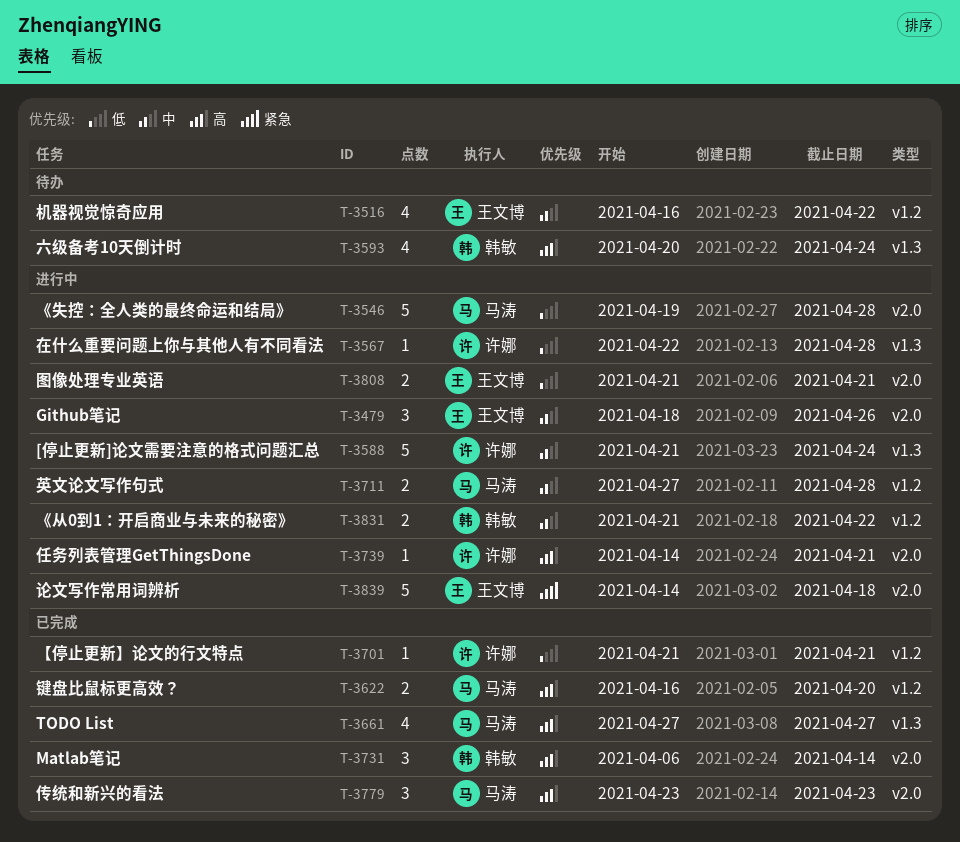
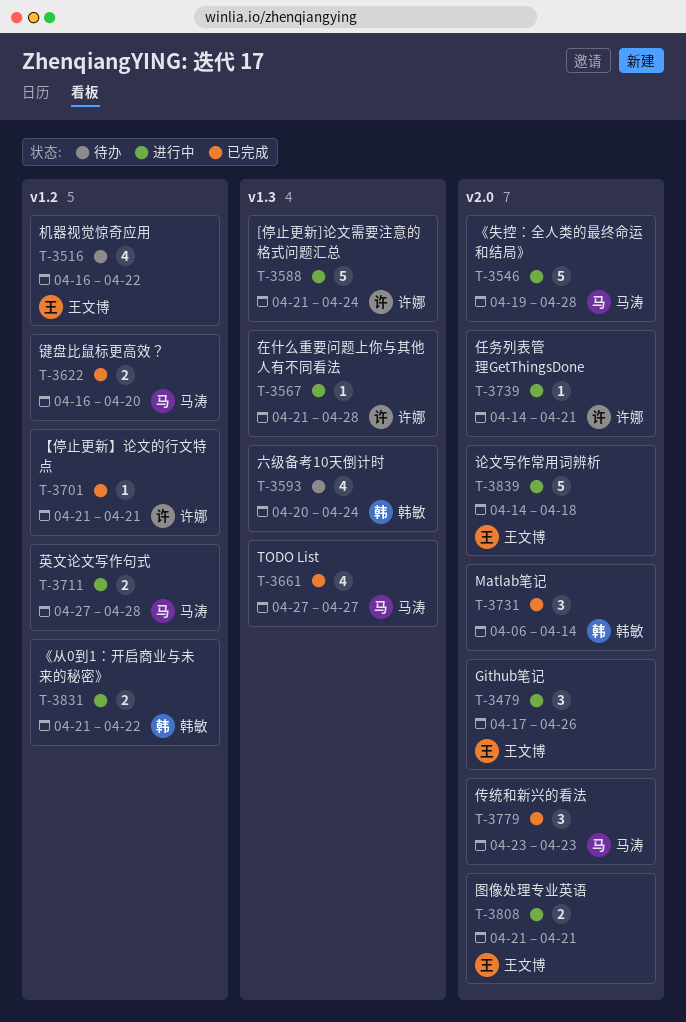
T-3479, start: Apr 18 -> Apr 17
T-3567, start: Apr 22 -> Apr 21

